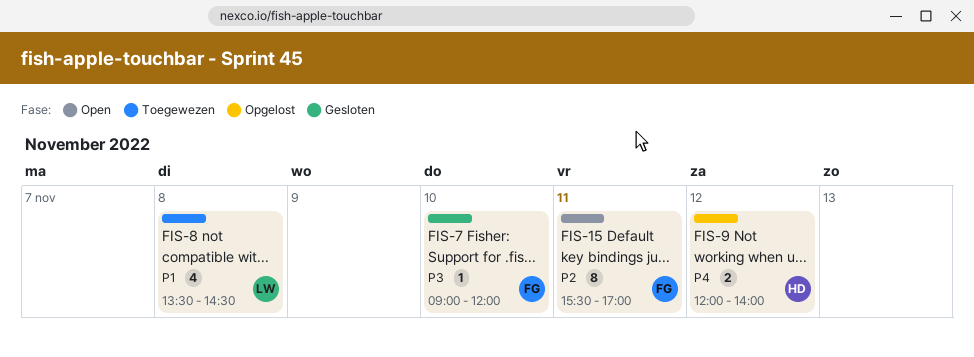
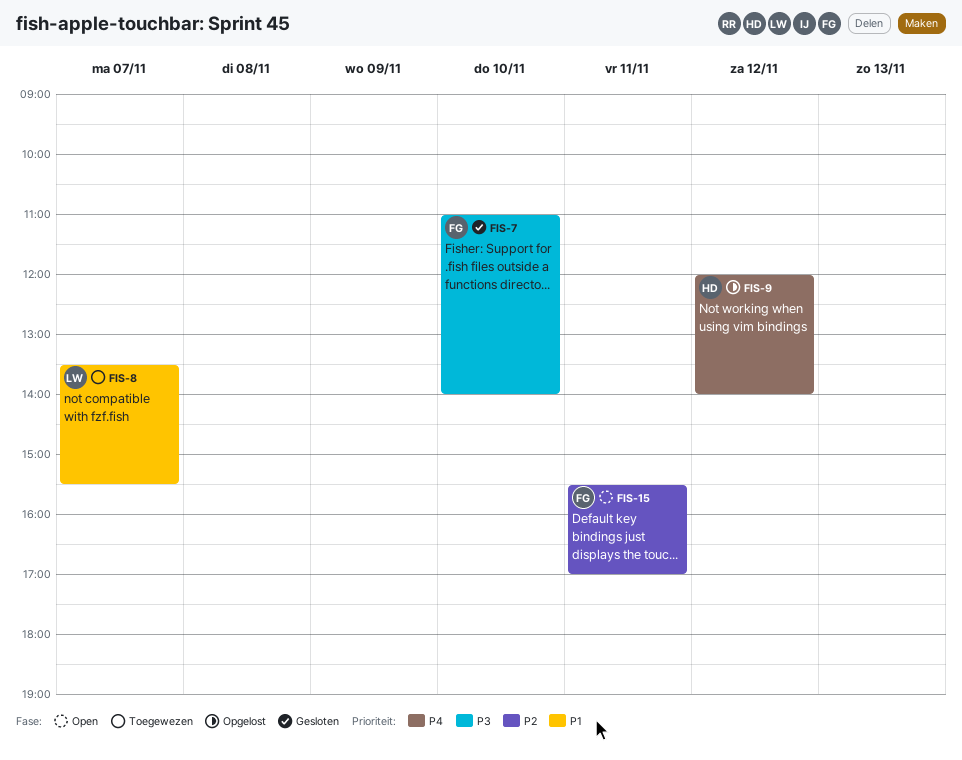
FIS-7, begins: 09:00 -> 11:00
FIS-7, ends: 12:00 -> 14:00
FIS-8, day: Nov 8 -> Nov 7
FIS-8, ends: 14:30 -> 15:30

